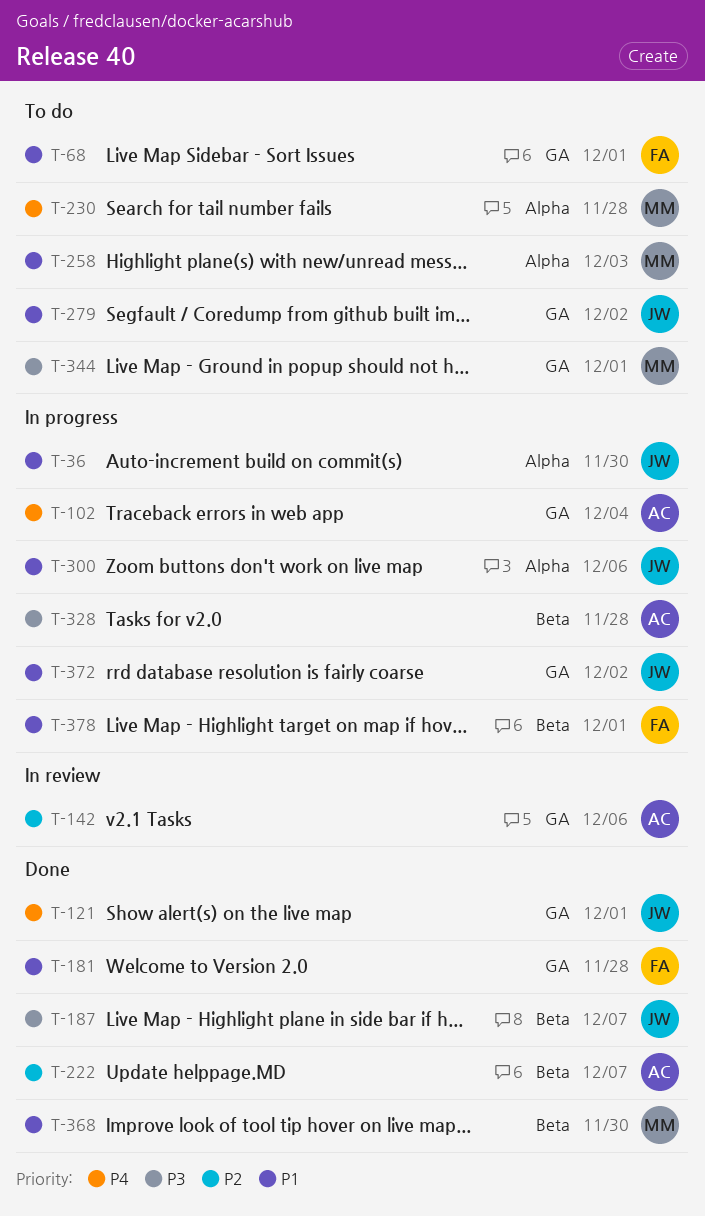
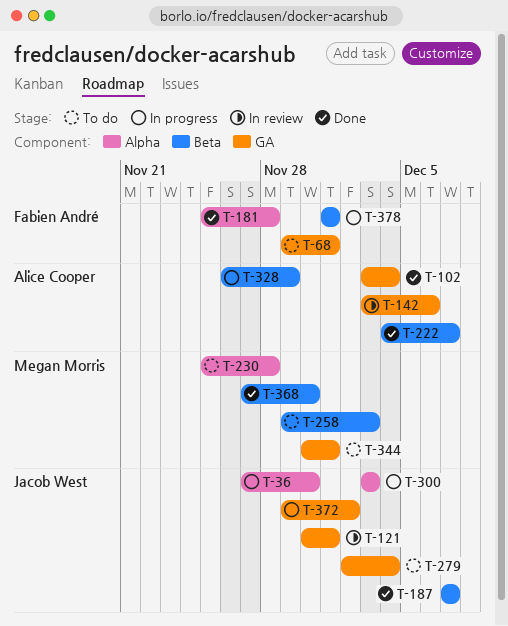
T-102, status: In progress -> Done
T-121, status: Done -> In review
T-181, label: GA -> Alpha
T-258, label: Alpha -> Beta
T-279, due: Dec 2 -> Dec 4
T-300, due: Dec 6 -> Dec 3
T-328, due: Nov 28 -> Nov 29

